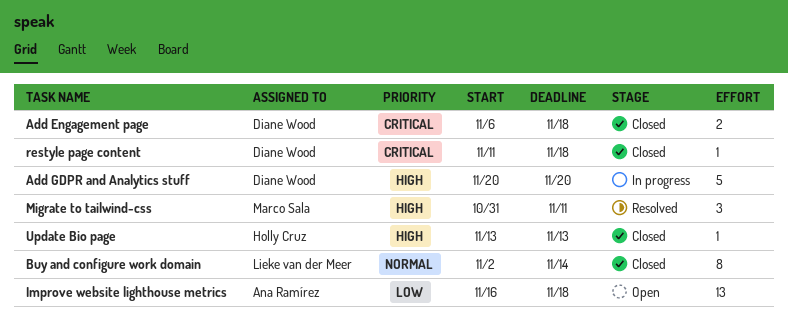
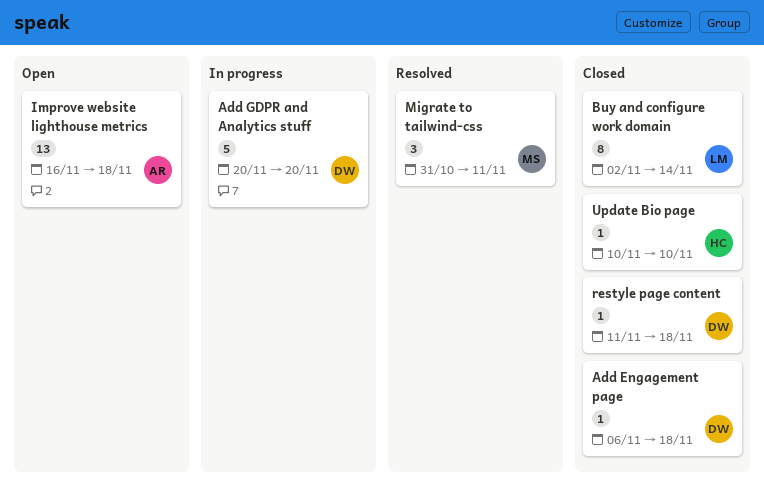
Add Engagement page, estimate: 2 -> 1
Update Bio page, start: Nov 13 -> Nov 10
Update Bio page, due: Nov 13 -> Nov 10

